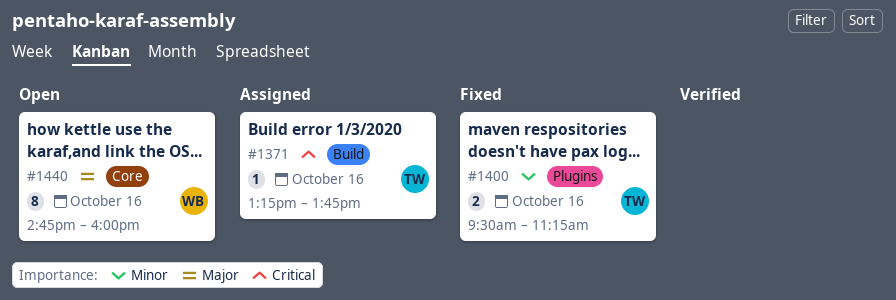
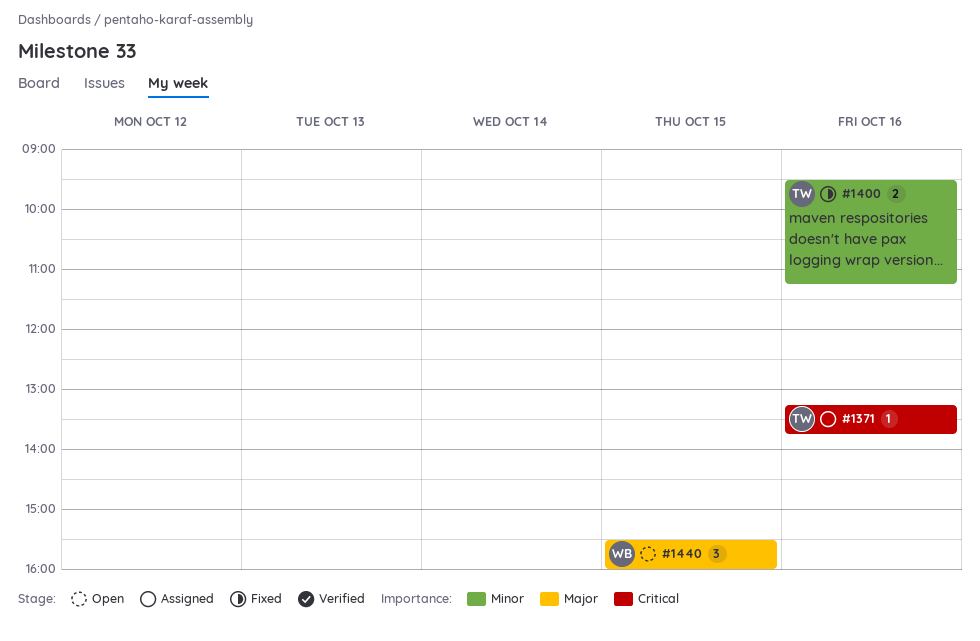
#1440, estimate: 8 -> 3
#1440, day: Oct 16 -> Oct 15
#1440, begins: 14:45 -> 15:30

